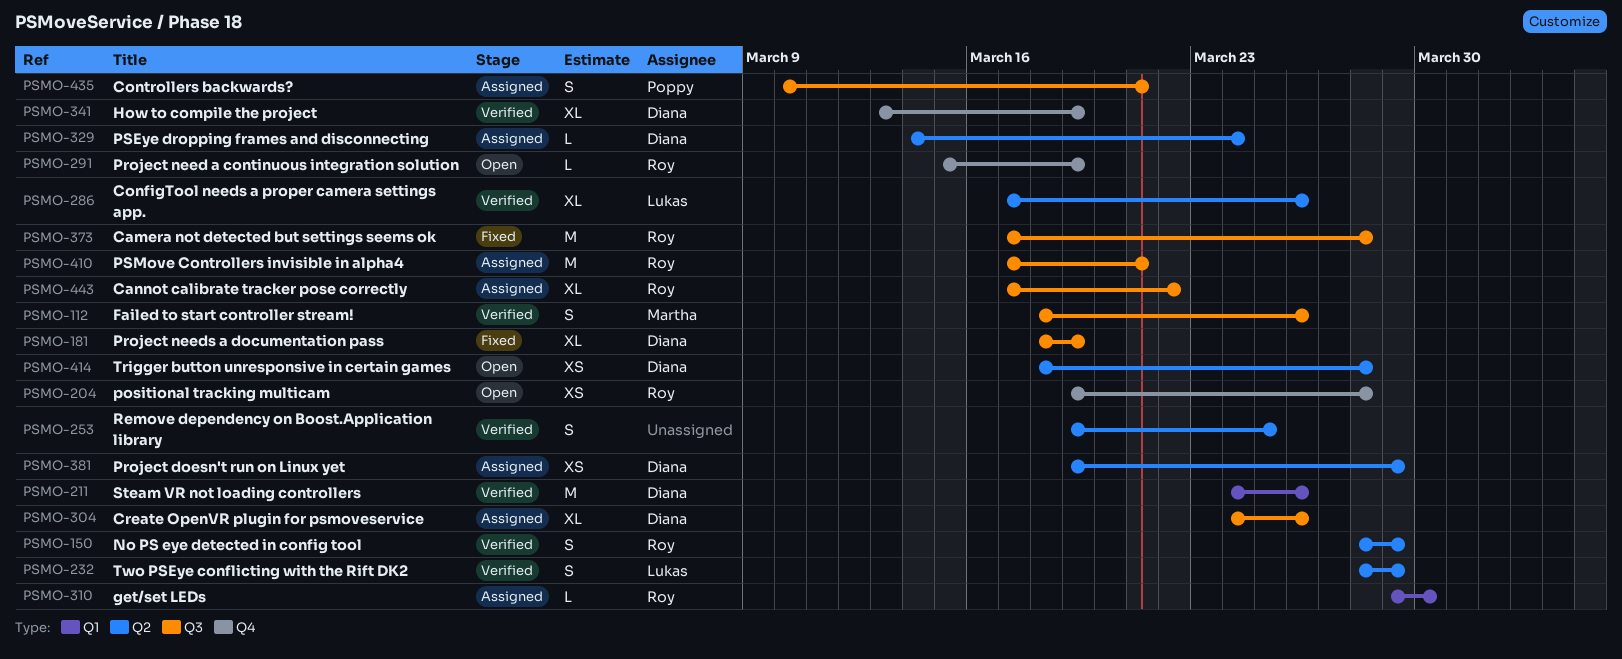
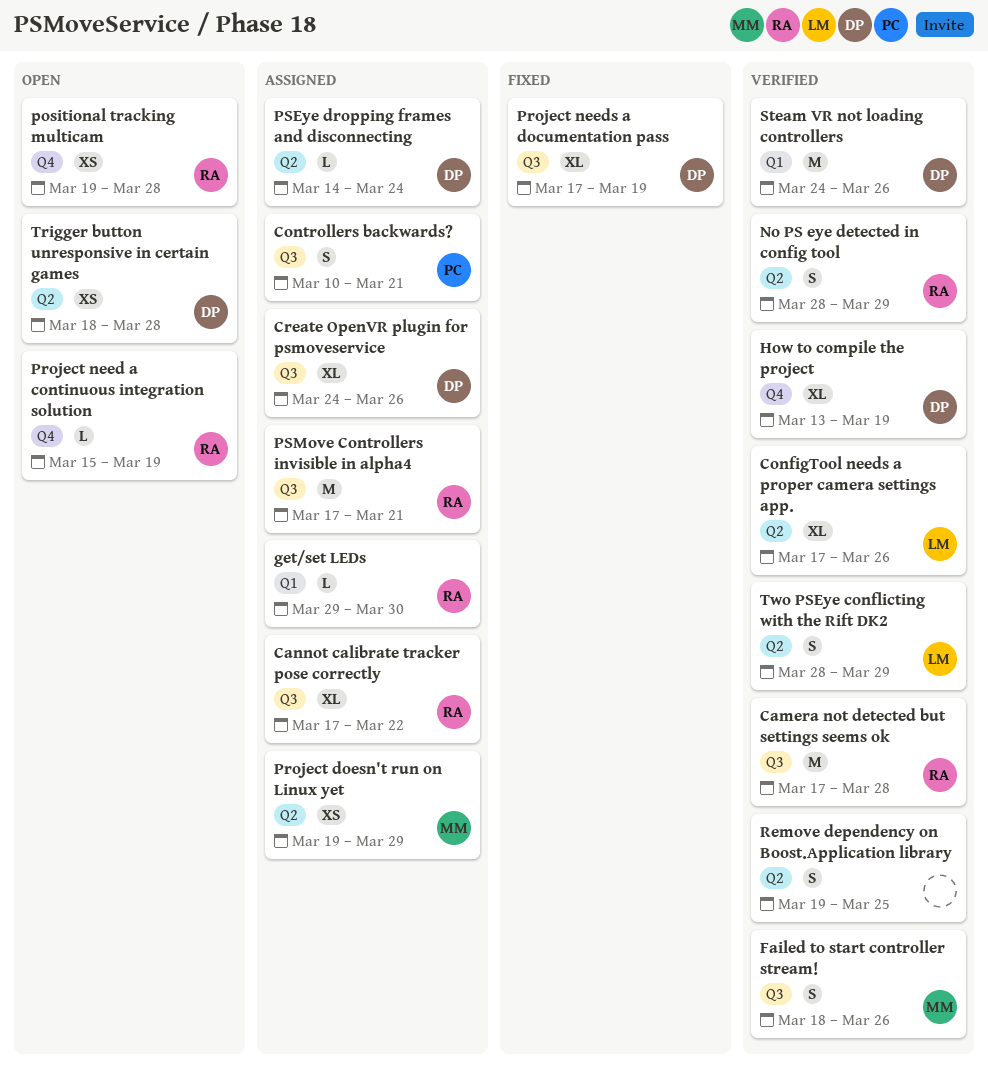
Camera not detected but settings seems ok, status: Fixed -> Verified
Project doesn't run on Linux yet, owner: Diana -> Martha
Project needs a documentation pass, start: Mar 18 -> Mar 17

